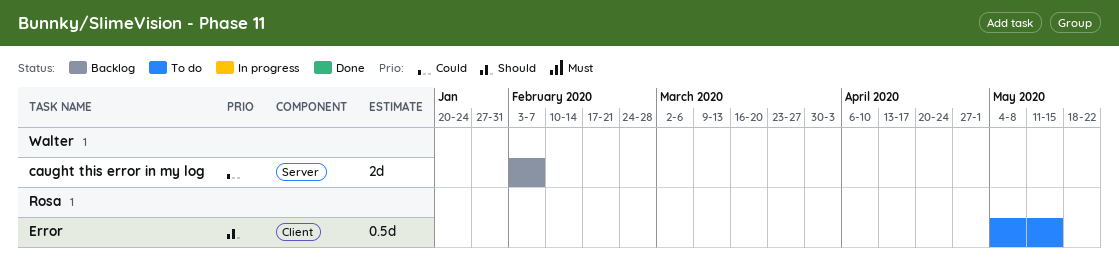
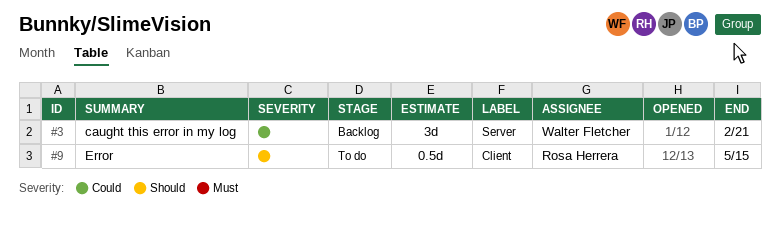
caught this error in my log, estimate: 2d -> 3d
caught this error in my log, due: Feb 7 -> Feb 21

